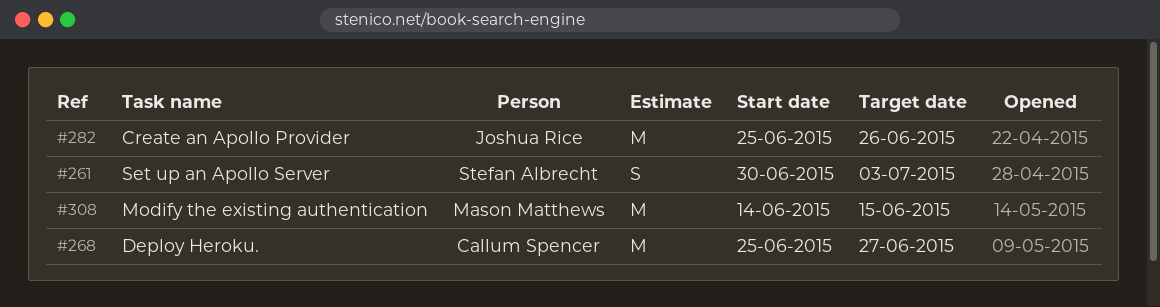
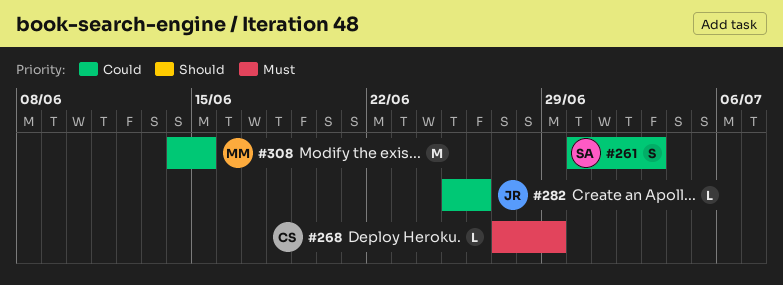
#268, estimate: M -> L
#268, start: Jun 25 -> Jun 27
#268, due: Jun 27 -> Jun 29
#282, estimate: M -> L

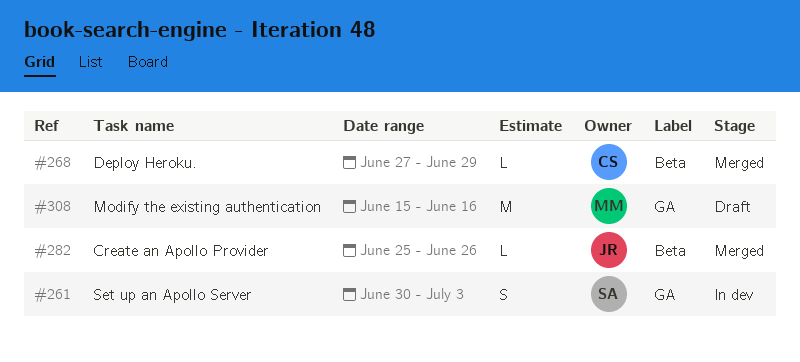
#308, start: Jun 14 -> Jun 15
#308, due: Jun 15 -> Jun 16

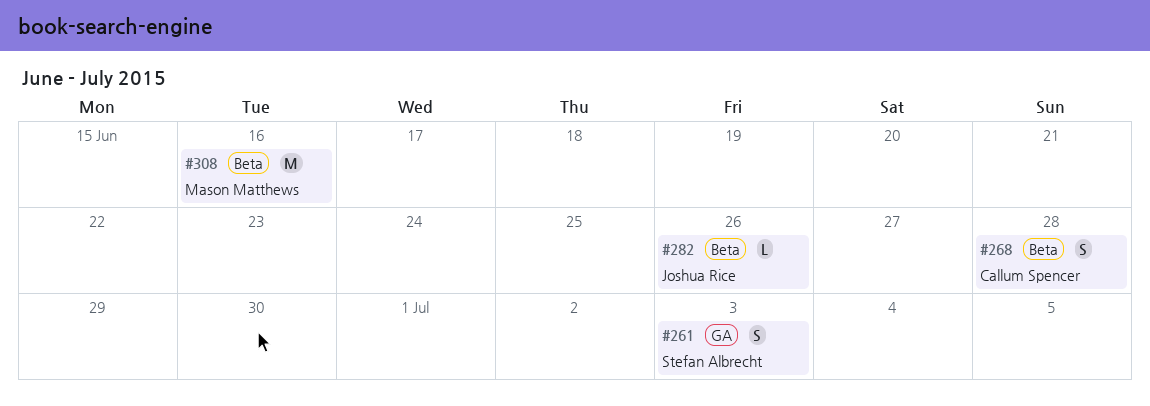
#268, estimate: L -> S
#268, due: Jun 29 -> Jun 28
#308, label: GA -> Beta

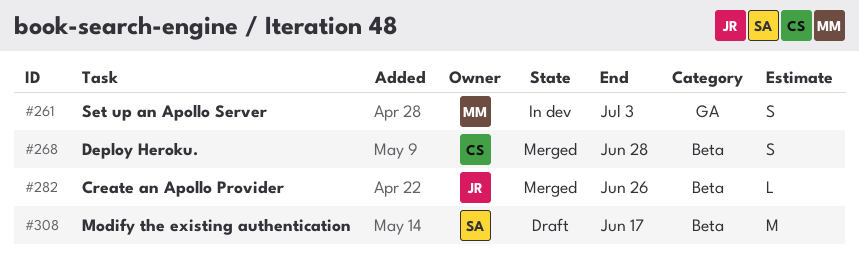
#261, owner: Stefan Albrecht -> Mason Matthews
#308, owner: Mason Matthews -> Stefan Albrecht
#308, due: Jun 16 -> Jun 17

